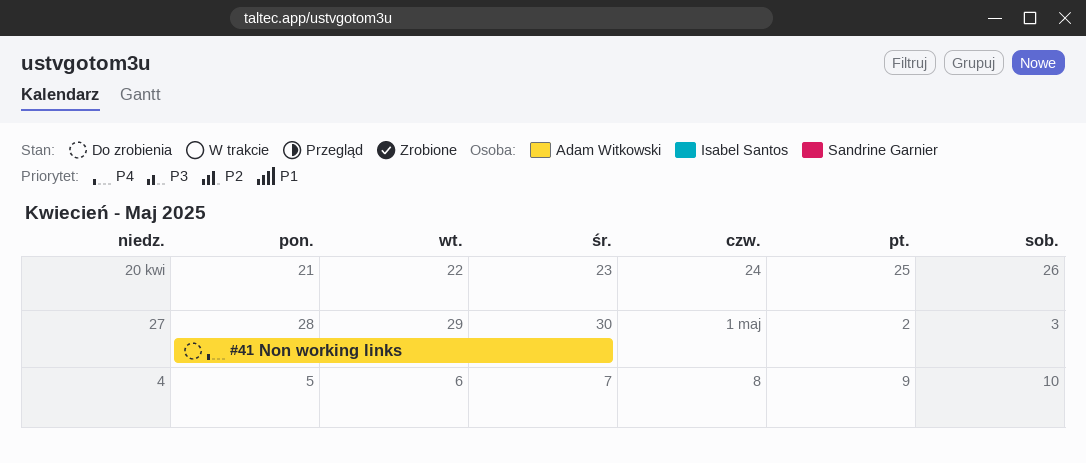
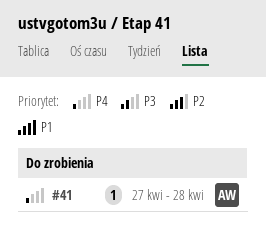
#41, start: Apr 28 -> Apr 27
#41, due: Apr 30 -> Apr 28

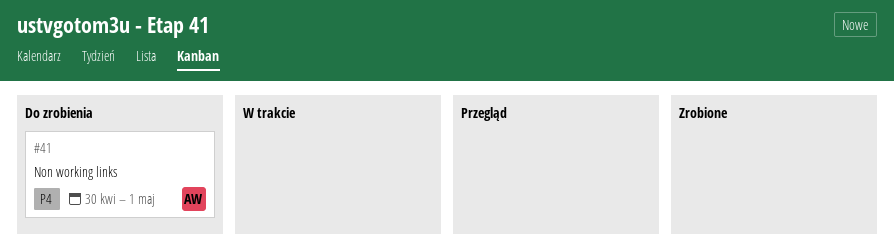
#41, start: Apr 27 -> Apr 30
#41, due: Apr 28 -> May 1

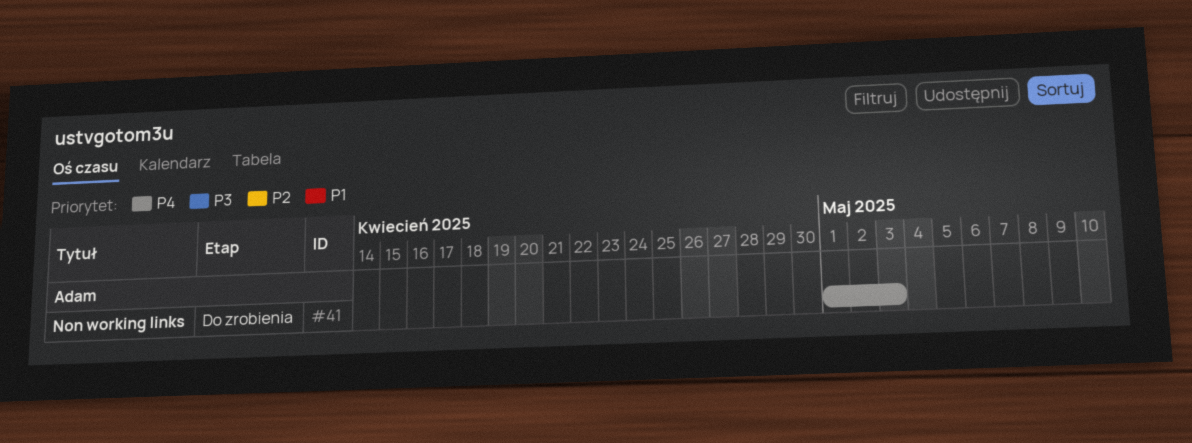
#41, start: Apr 30 -> May 1
#41, due: May 1 -> May 3

